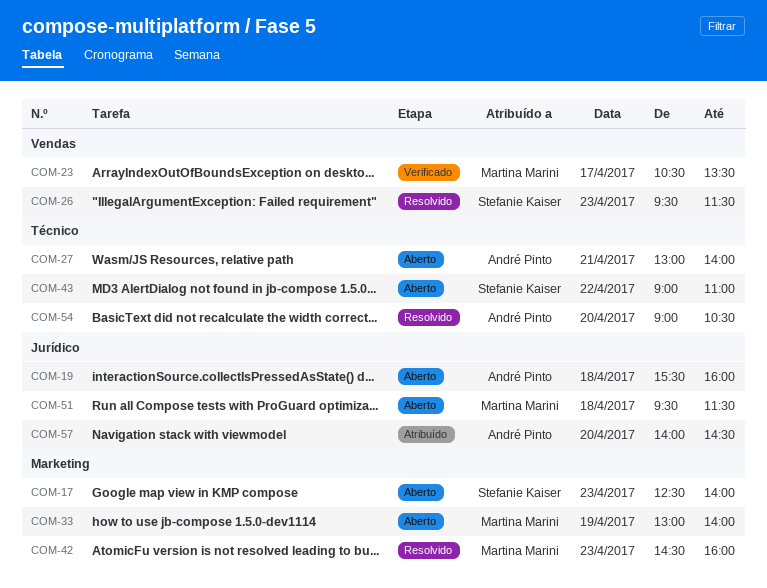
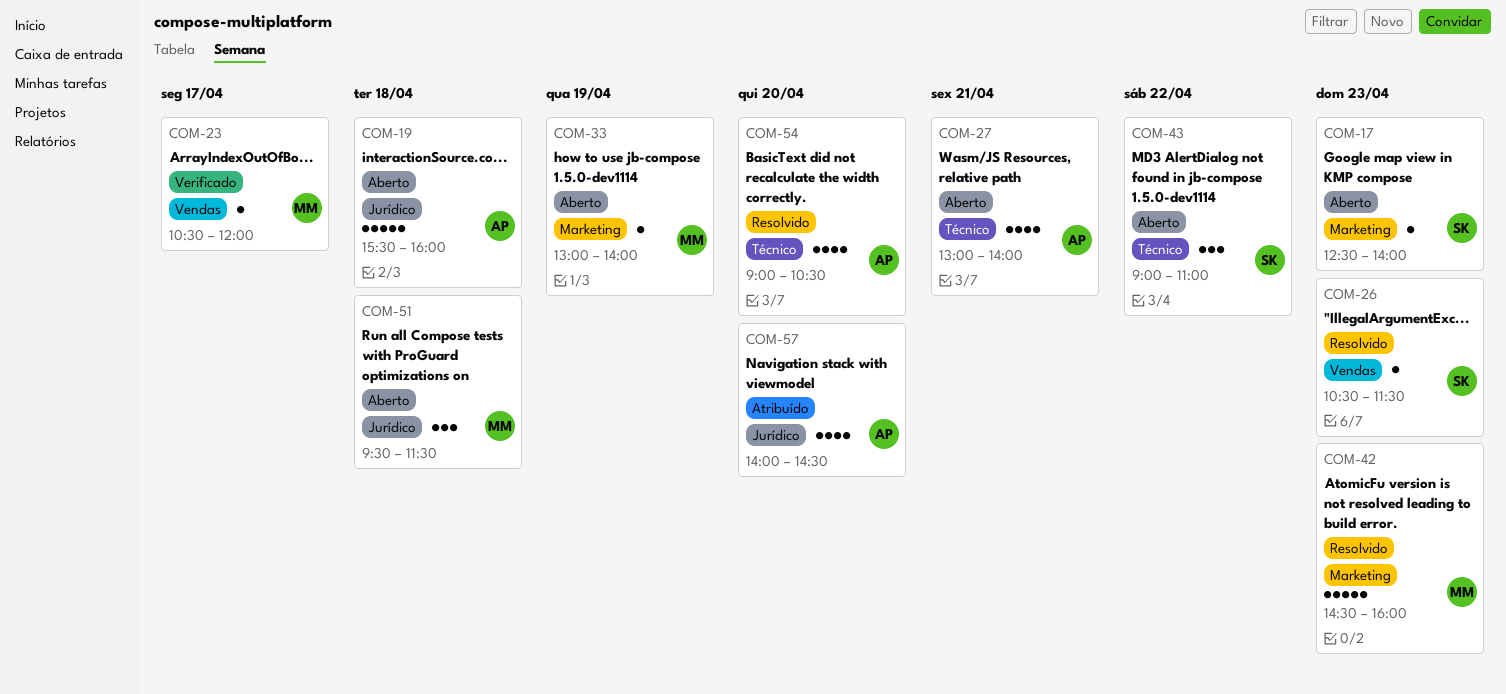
COM-23, ends: 13:30 -> 12:00
COM-26, begins: 09:30 -> 10:30

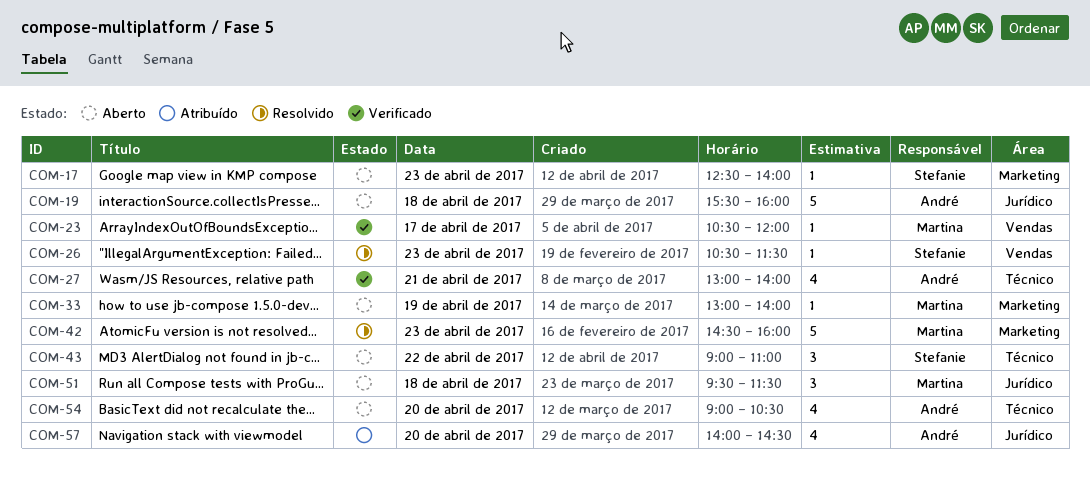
COM-27, status: Aberto -> Verificado
COM-54, status: Resolvido -> Aberto

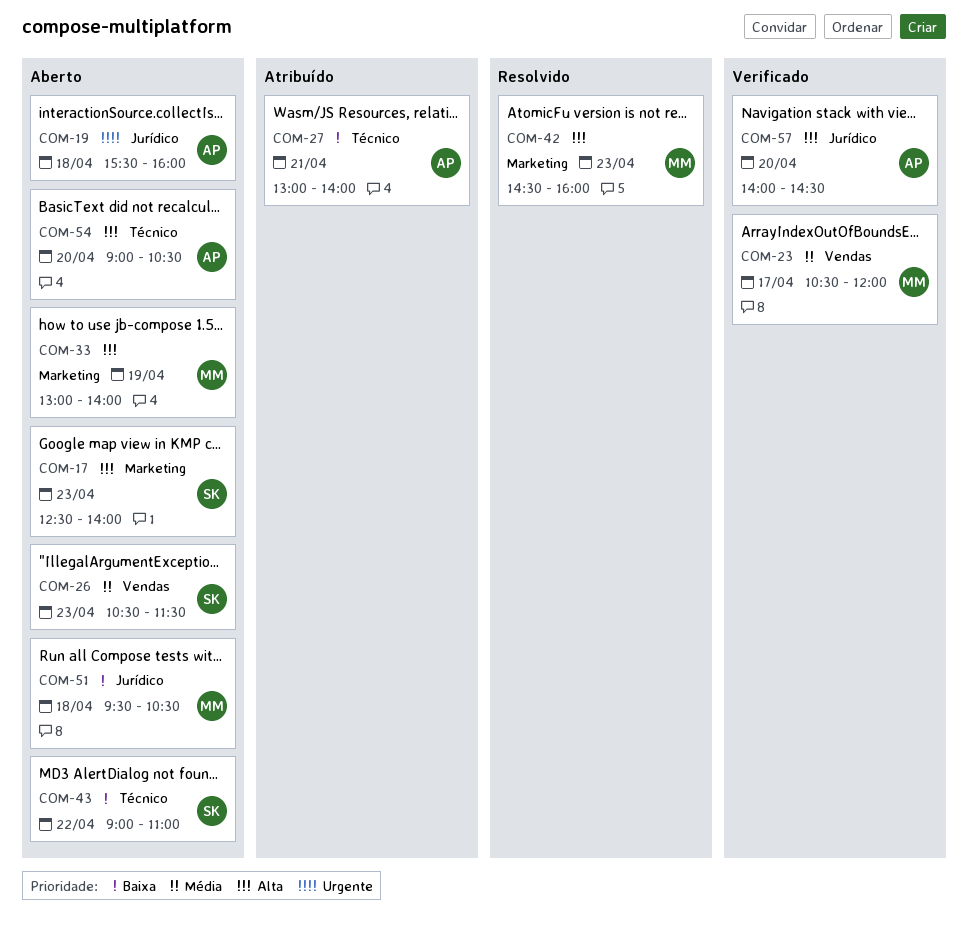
COM-26, status: Resolvido -> Aberto
COM-27, status: Verificado -> Atribuído
COM-51, ends: 11:30 -> 10:30
COM-57, status: Atribuído -> Verificado

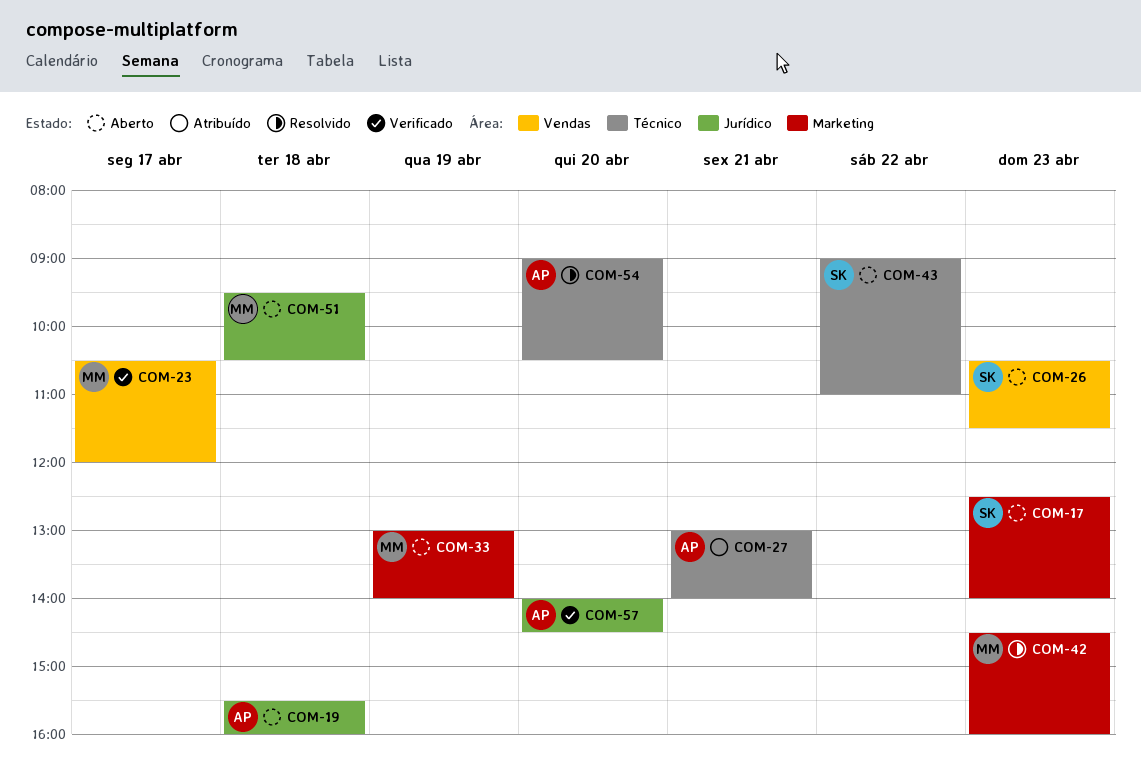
COM-54, status: Aberto -> Resolvido

